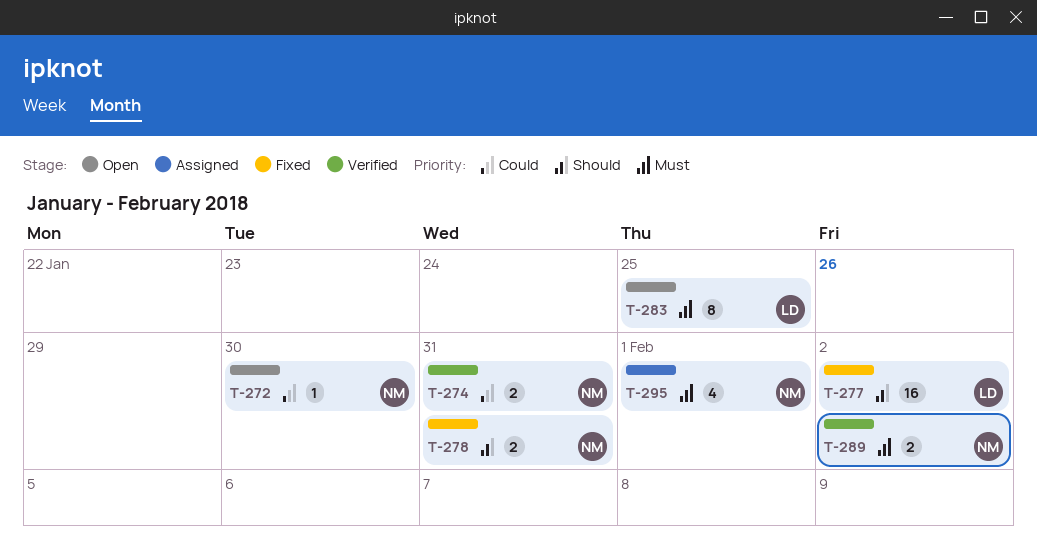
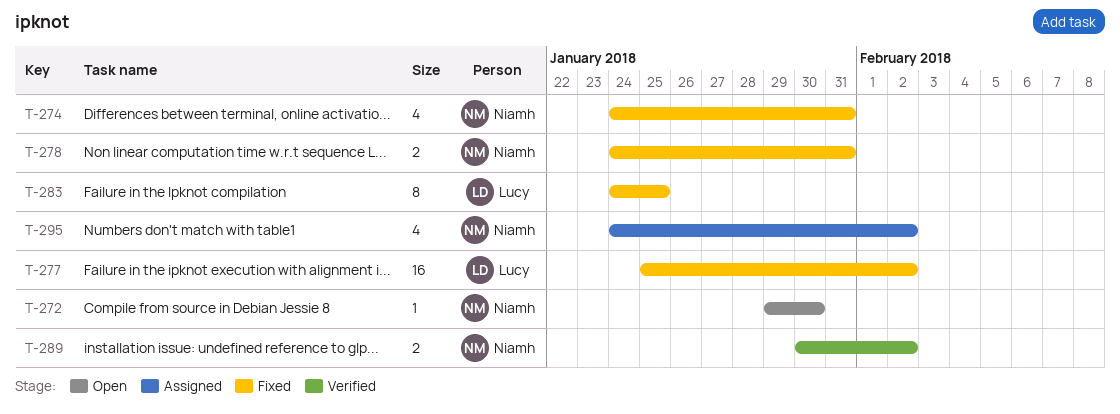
T-274, status: Verified -> Fixed
T-274, estimate: 2 -> 4
T-283, status: Open -> Fixed
T-295, due: Feb 1 -> Feb 2

